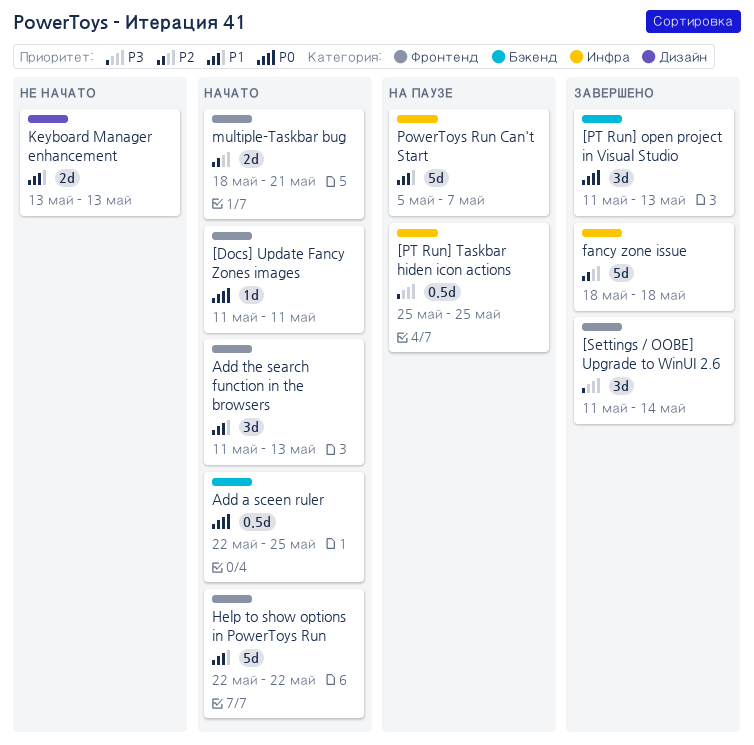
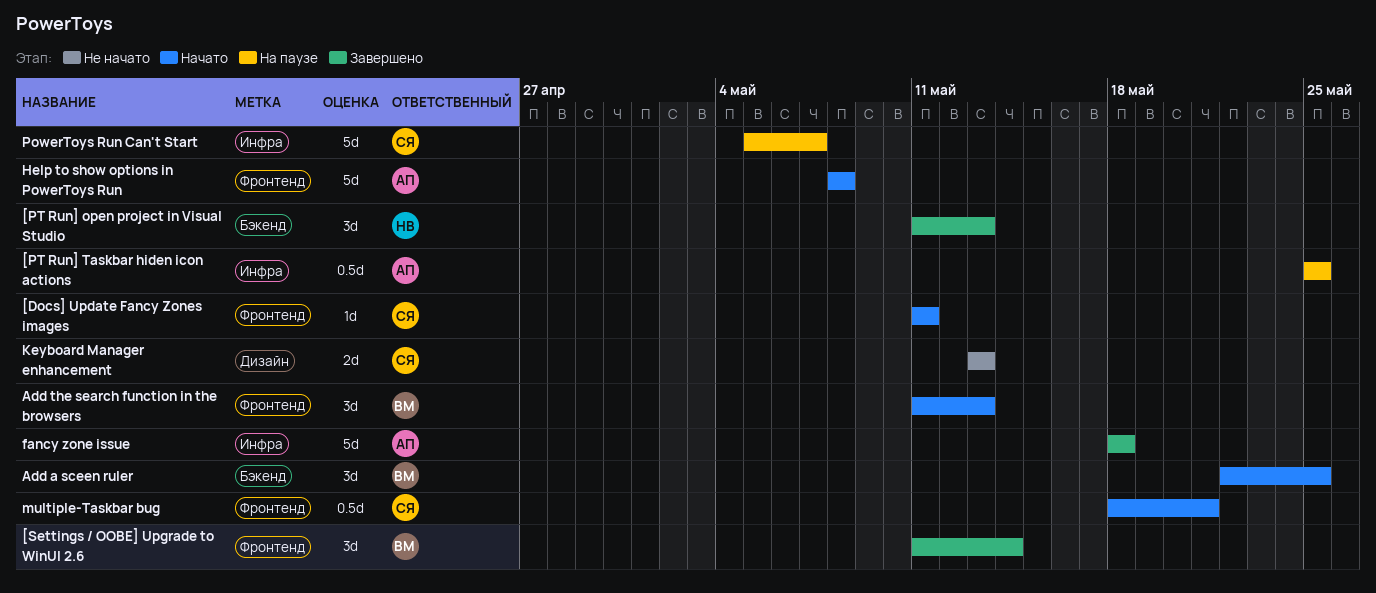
Add a sceen ruler, estimate: 0.5d -> 3d
Help to show options in PowerToys Run, start: May 22 -> May 8
Help to show options in PowerToys Run, due: May 22 -> May 8
multiple-Taskbar bug, estimate: 2d -> 0.5d

